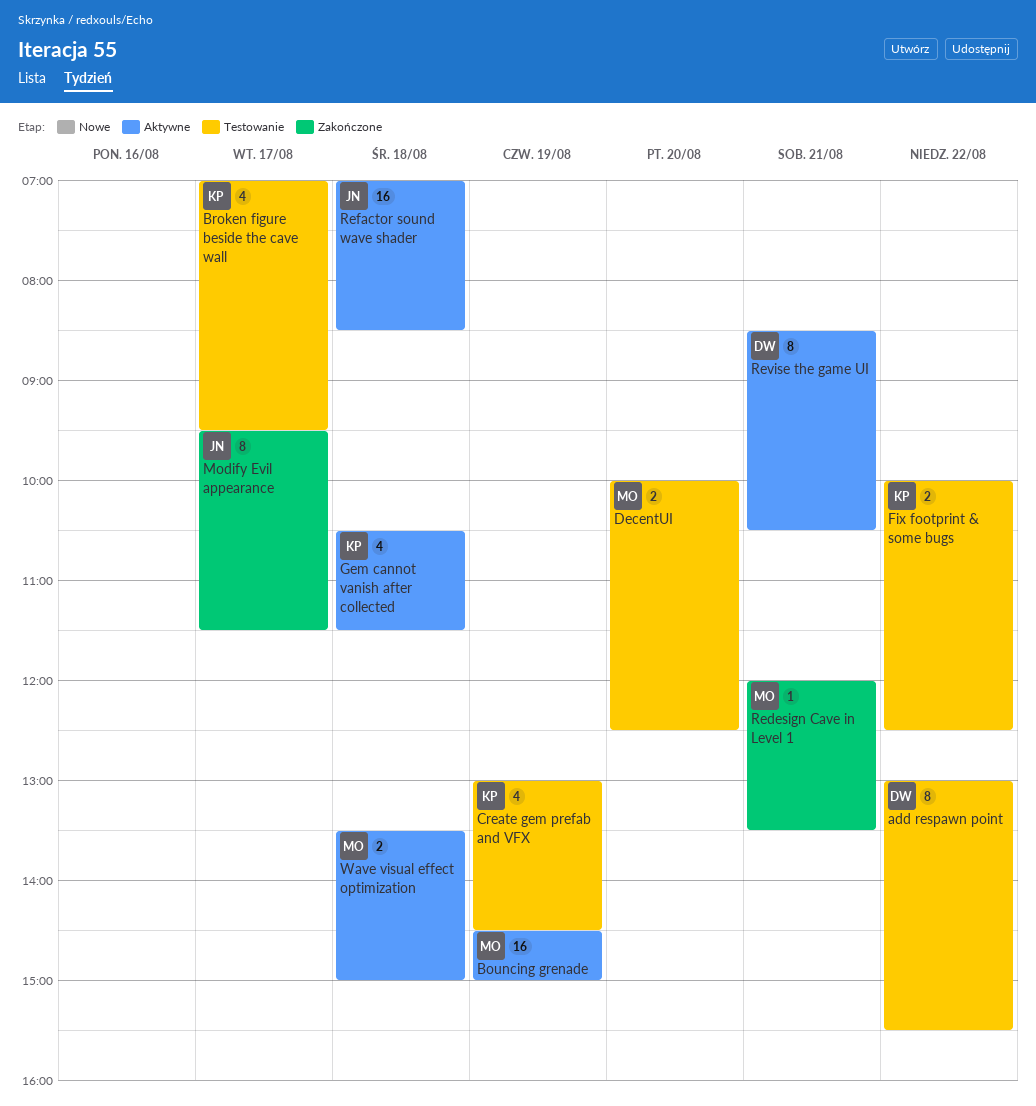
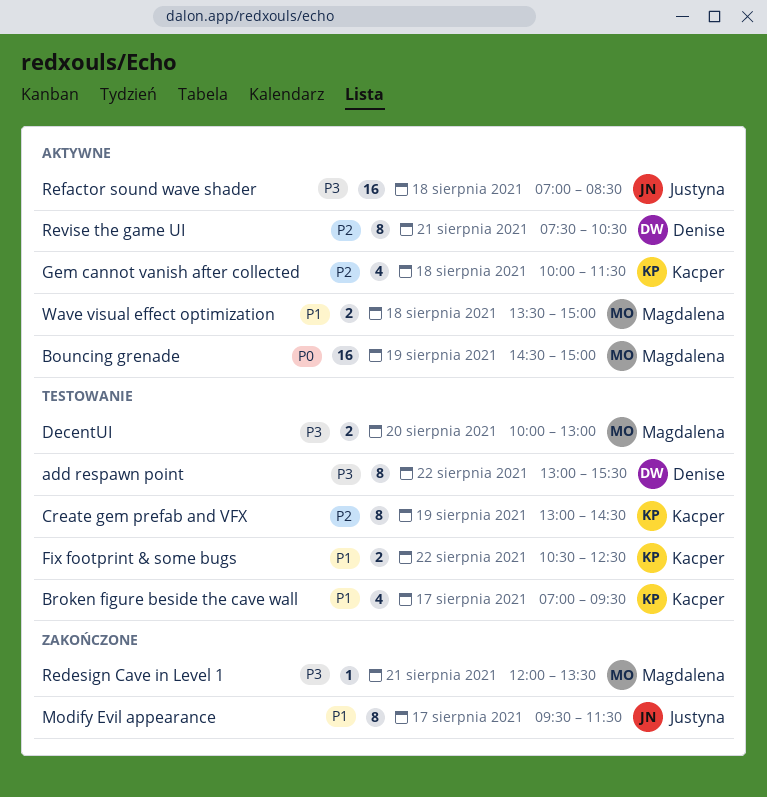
Create gem prefab and VFX, estimate: 4 -> 8
DecentUI, ends: 12:30 -> 13:00
Fix footprint & some bugs, begins: 10:00 -> 10:30
Gem cannot vanish after collected, begins: 10:30 -> 10:00
Revise the game UI, begins: 08:30 -> 07:30

